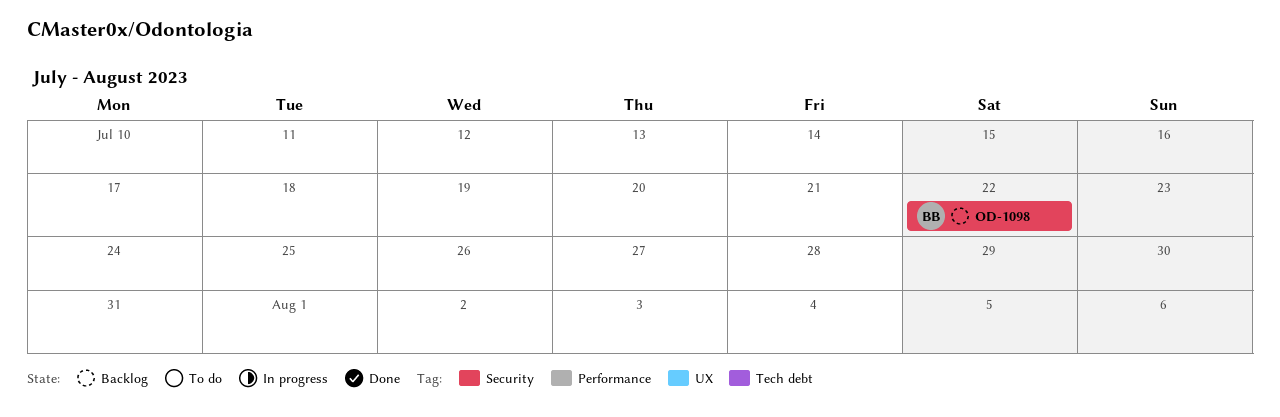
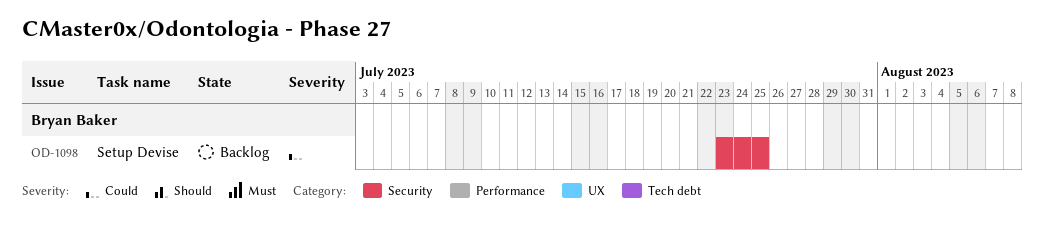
OD-1098, start: Jul 22 -> Jul 23
OD-1098, due: Jul 22 -> Jul 25

